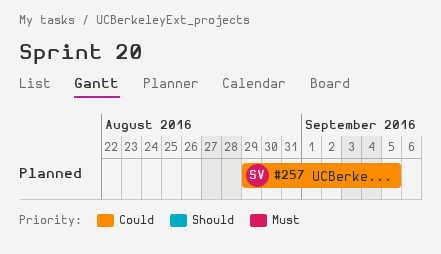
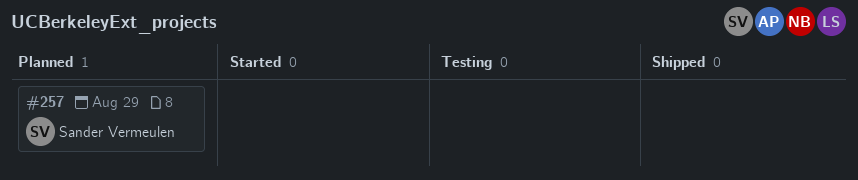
#257, due: Sep 5 -> Aug 29

